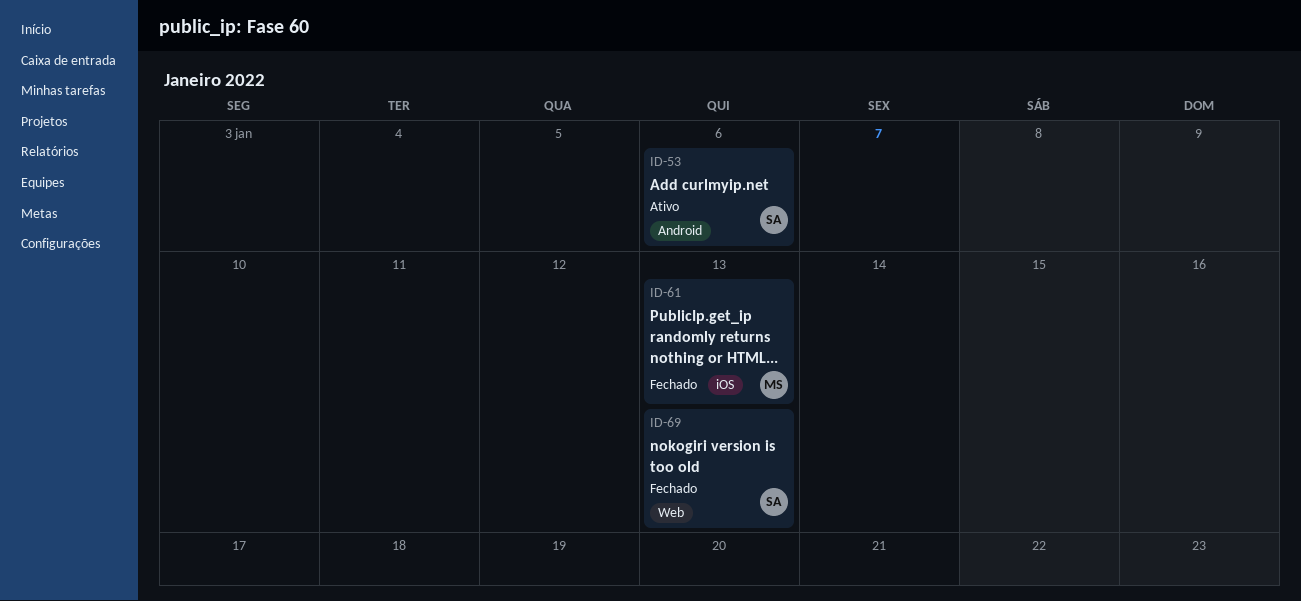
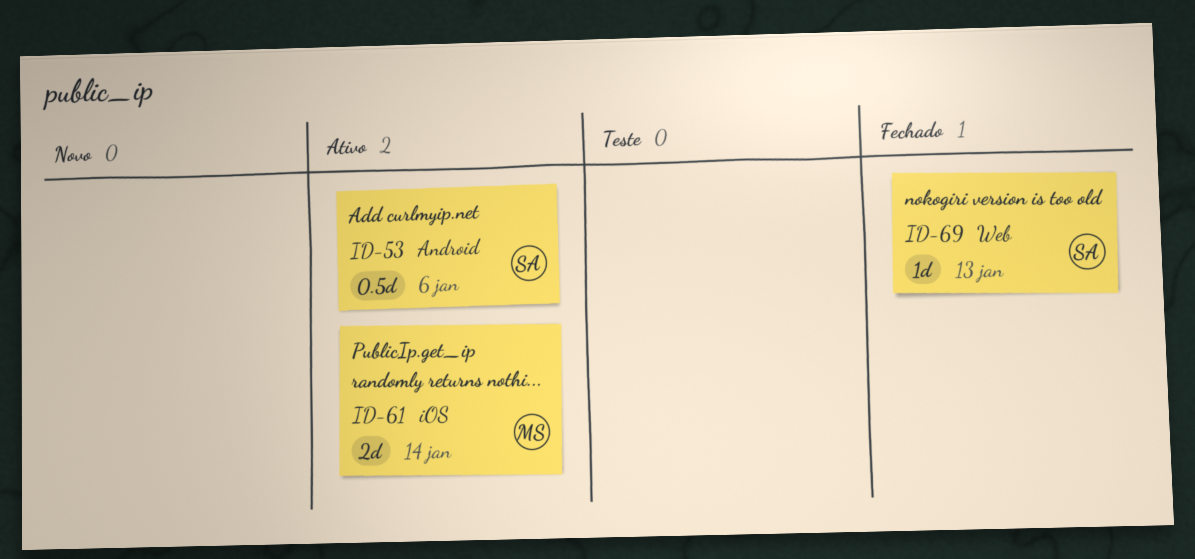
ID-61, status: Fechado -> Ativo
ID-61, due: Jan 13 -> Jan 14

